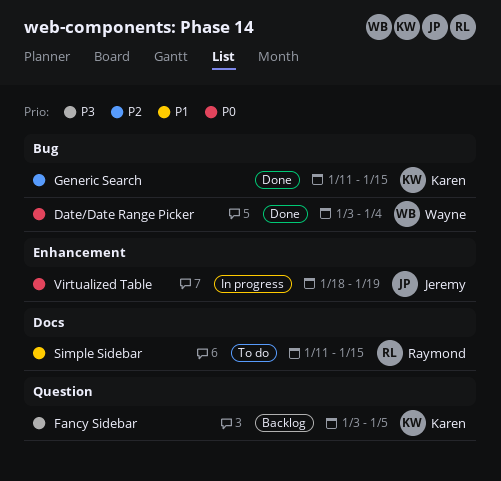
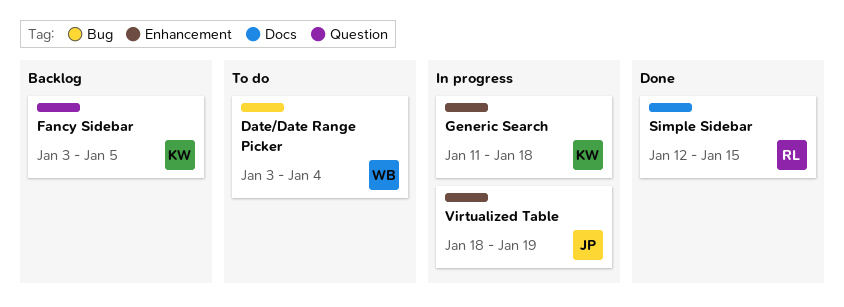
Date/Date Range Picker, status: Done -> To do
Generic Search, status: Done -> In progress
Generic Search, label: Bug -> Enhancement
Generic Search, due: Jan 15 -> Jan 18
Simple Sidebar, status: To do -> Done
Simple Sidebar, start: Jan 11 -> Jan 12

